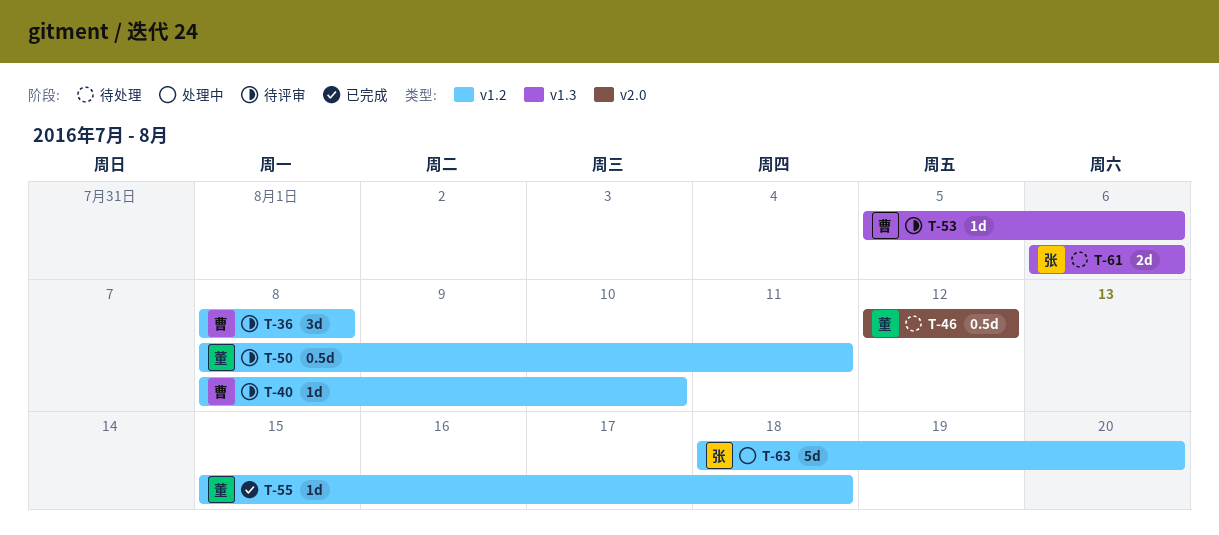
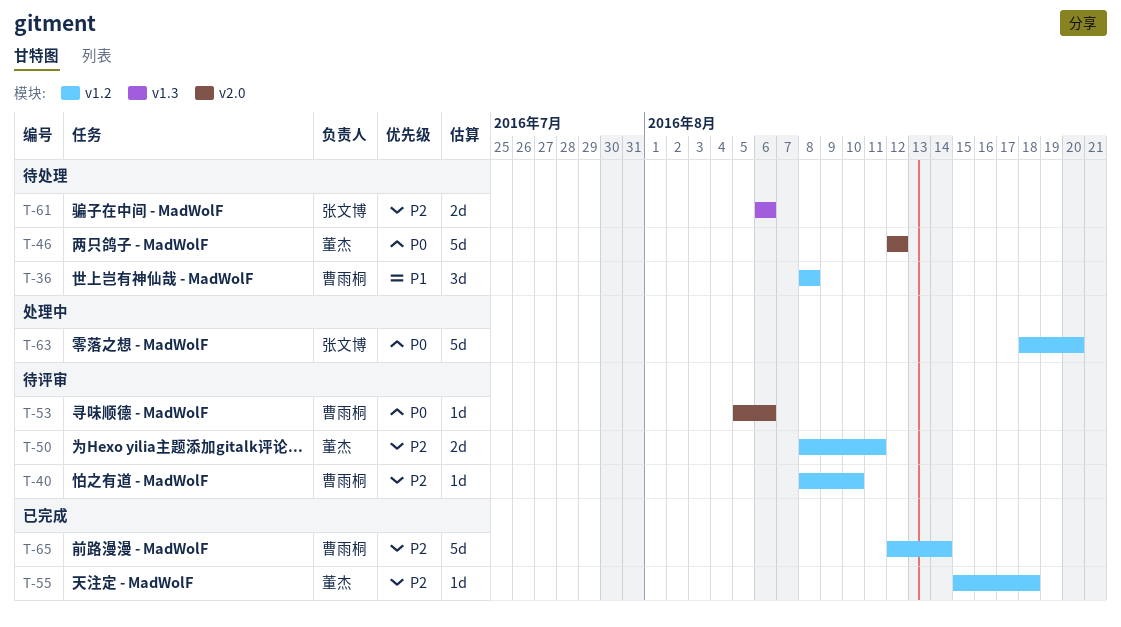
T-36, status: 待评审 -> 待处理
T-46, estimate: 0.5d -> 5d
T-50, estimate: 0.5d -> 2d
T-53, label: v1.3 -> v2.0
T-65: none -> present

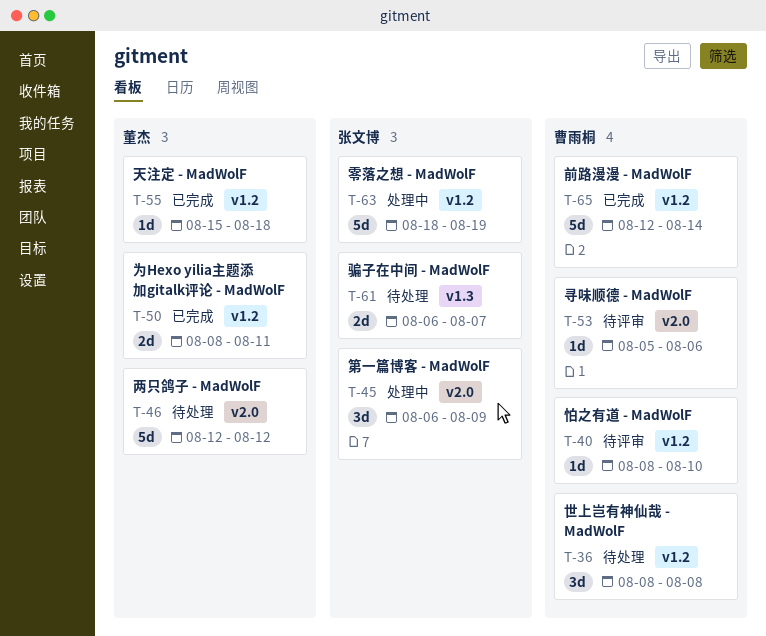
T-45: none -> present
T-50, status: 待评审 -> 已完成
T-61, due: Aug 6 -> Aug 7
T-63, due: Aug 20 -> Aug 19

